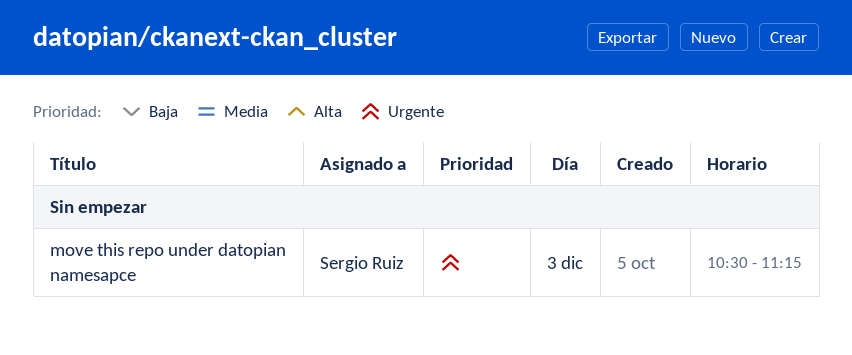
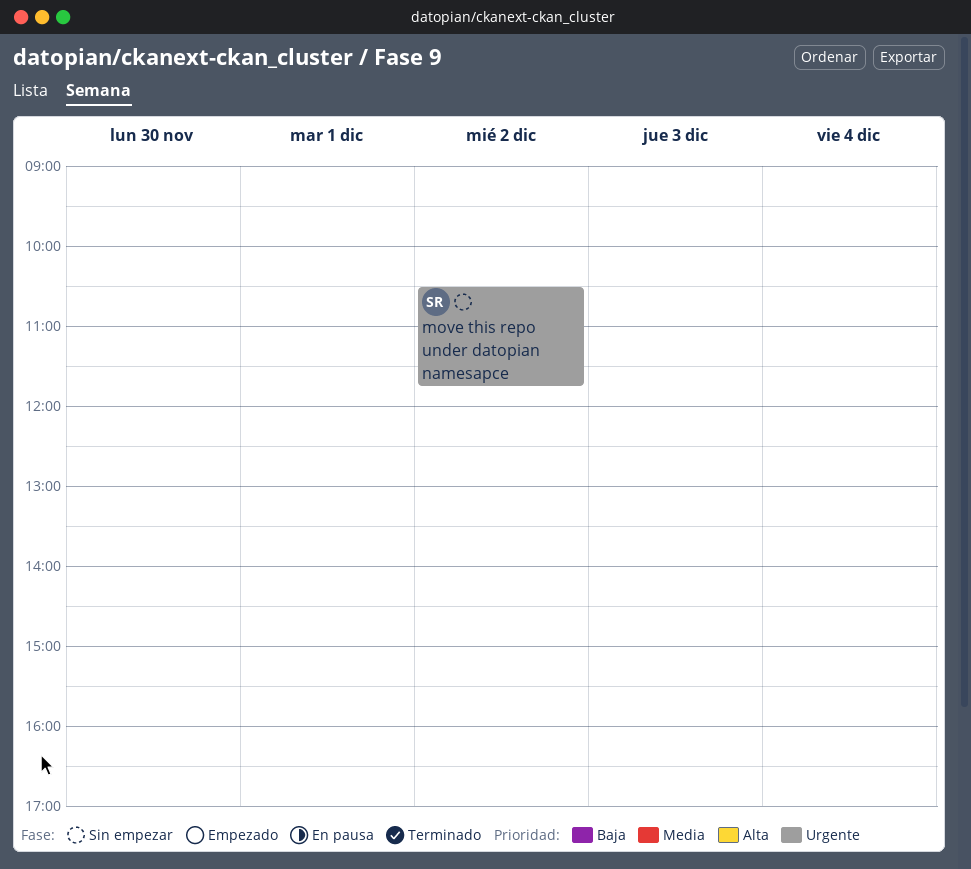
move this repo under datopian namesapce, day: Dec 3 -> Dec 2
move this repo under datopian namesapce, ends: 11:15 -> 11:45

